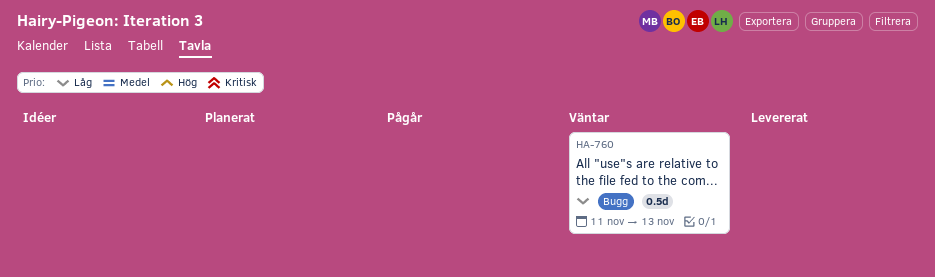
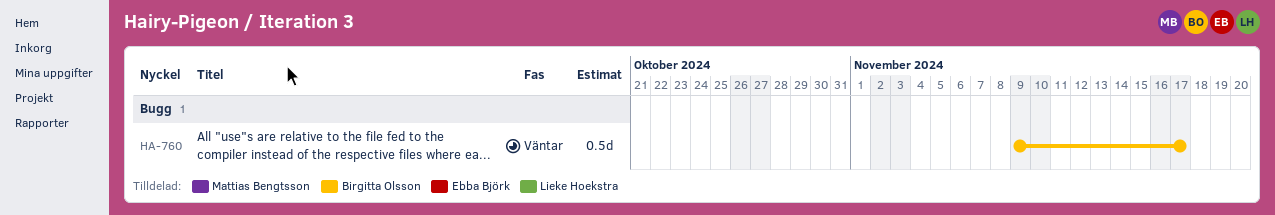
HA-760, start: Nov 11 -> Nov 9
HA-760, due: Nov 13 -> Nov 17

